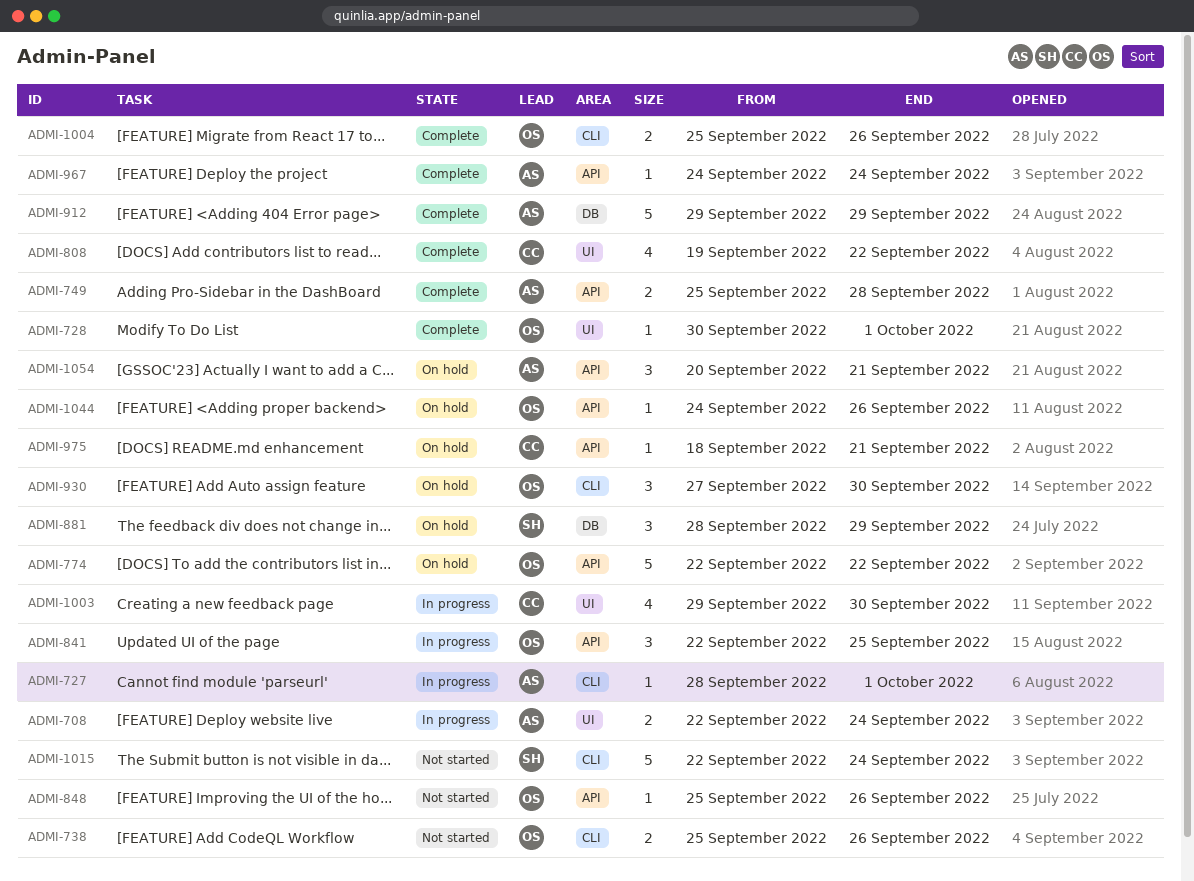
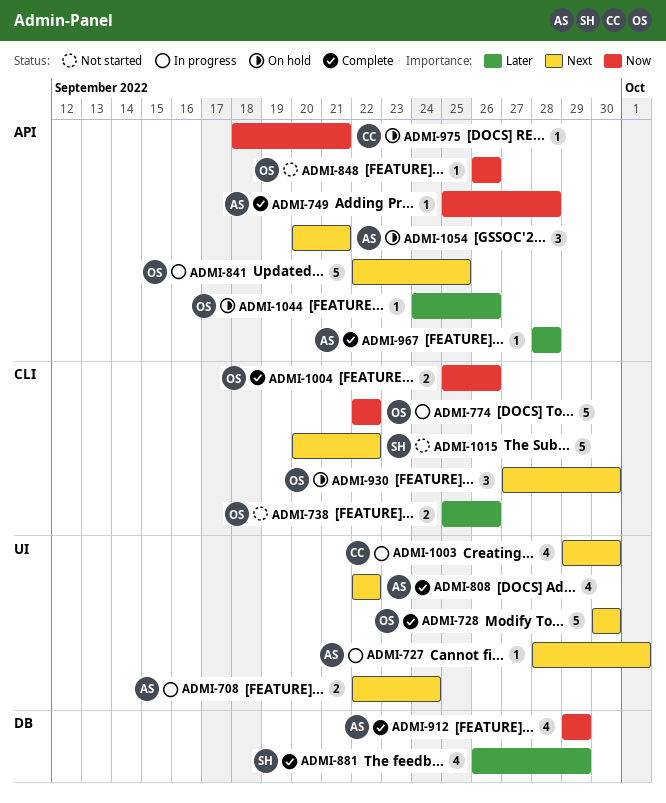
ADMI-727, label: CLI -> UI
ADMI-728, estimate: 1 -> 5
ADMI-728, due: Oct 1 -> Sep 30
ADMI-749, estimate: 2 -> 1
ADMI-774, status: On hold -> In progress
ADMI-774, label: API -> CLI
ADMI-808, owner: CC -> AS
ADMI-808, start: Sep 19 -> Sep 22
ADMI-841, estimate: 3 -> 5
ADMI-848, start: Sep 25 -> Sep 26
ADMI-881, status: On hold -> Complete
ADMI-881, estimate: 3 -> 4
ADMI-881, start: Sep 28 -> Sep 26
ADMI-912, estimate: 5 -> 4
ADMI-967, start: Sep 24 -> Sep 28
ADMI-967, due: Sep 24 -> Sep 28
ADMI-1015, start: Sep 22 -> Sep 20
ADMI-1015, due: Sep 24 -> Sep 22

